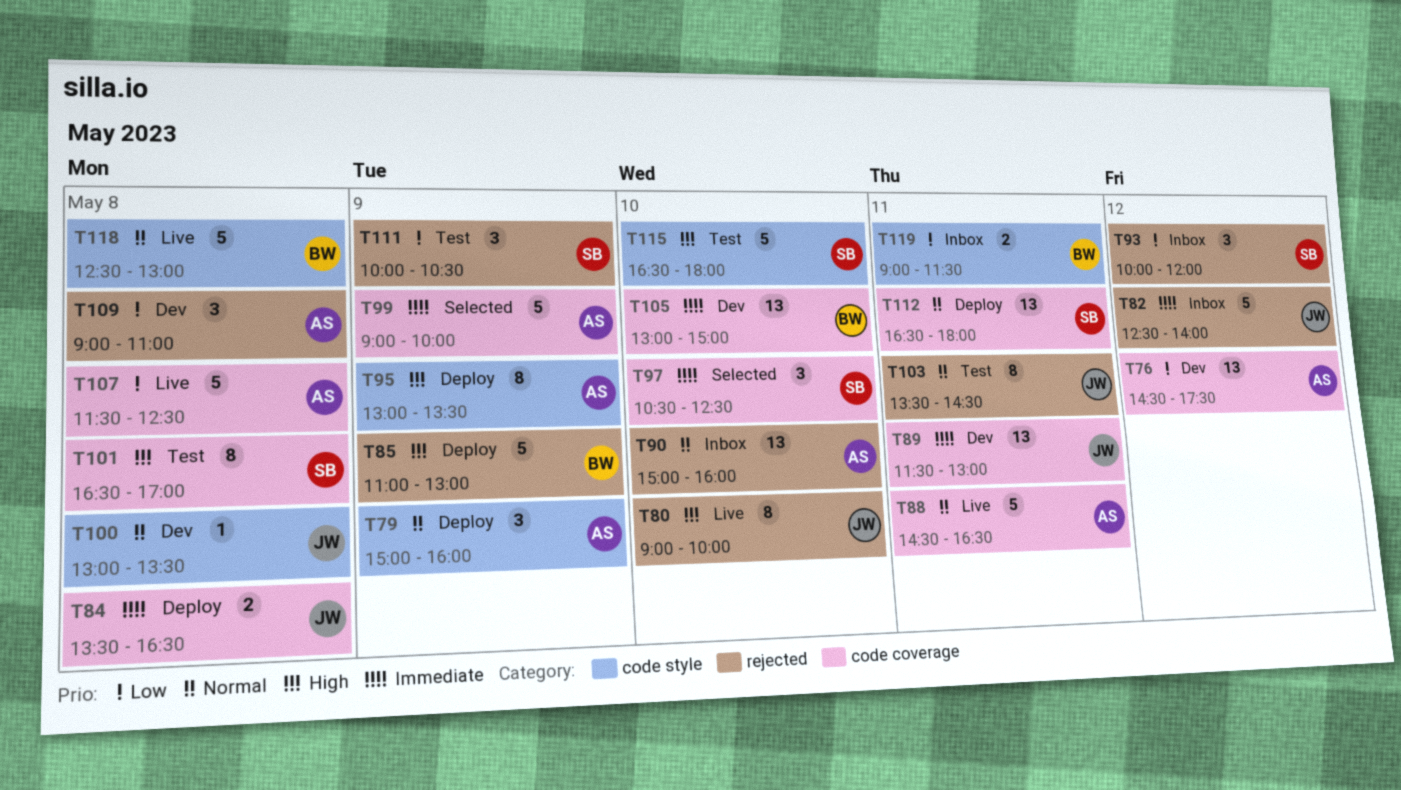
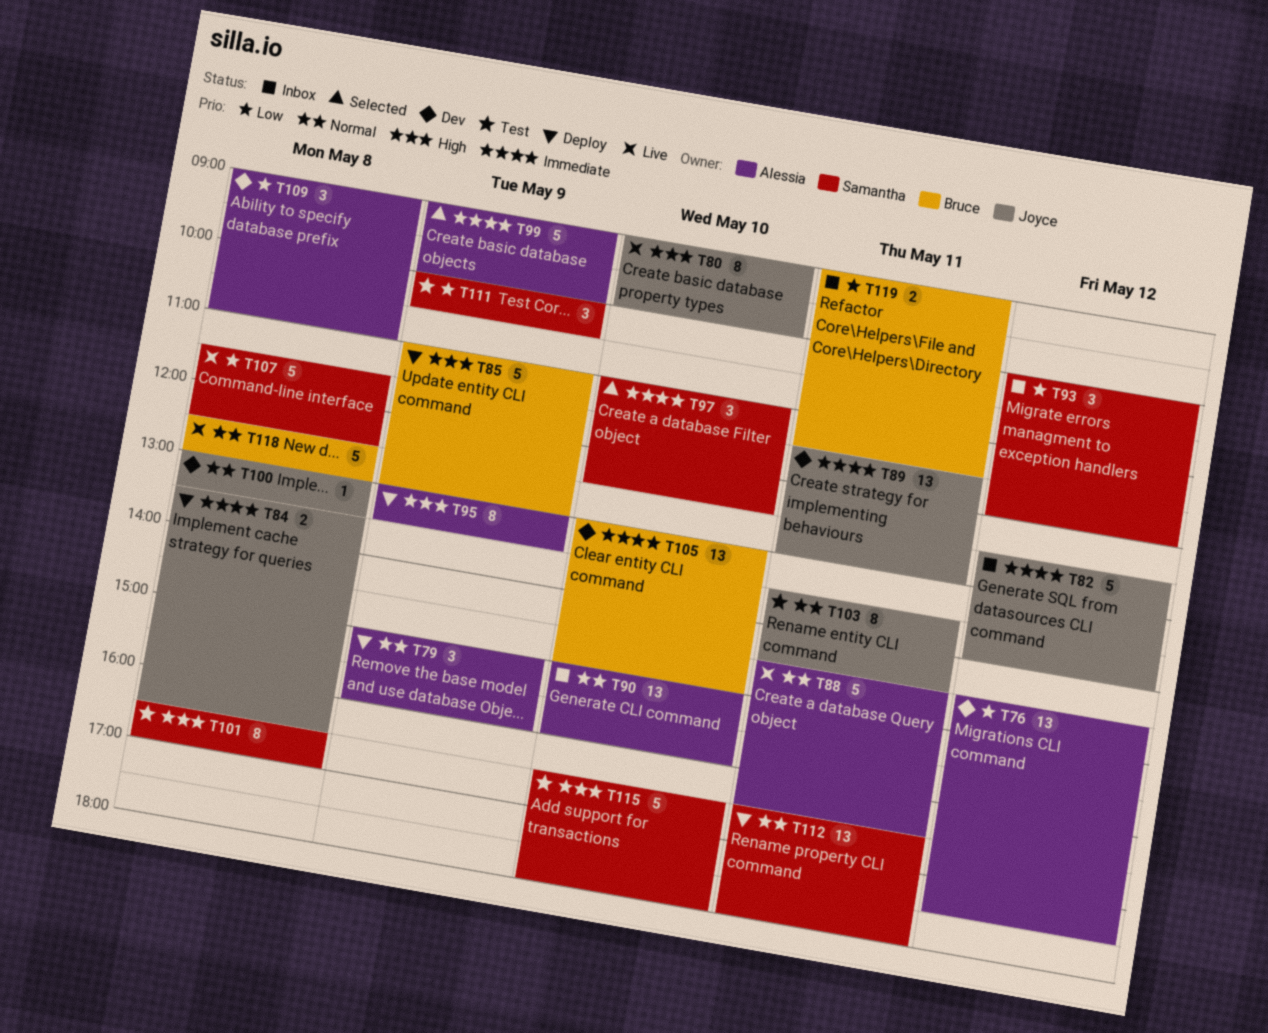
T97, begins: 10:30 -> 11:00
T107, owner: Alessia -> Samantha

